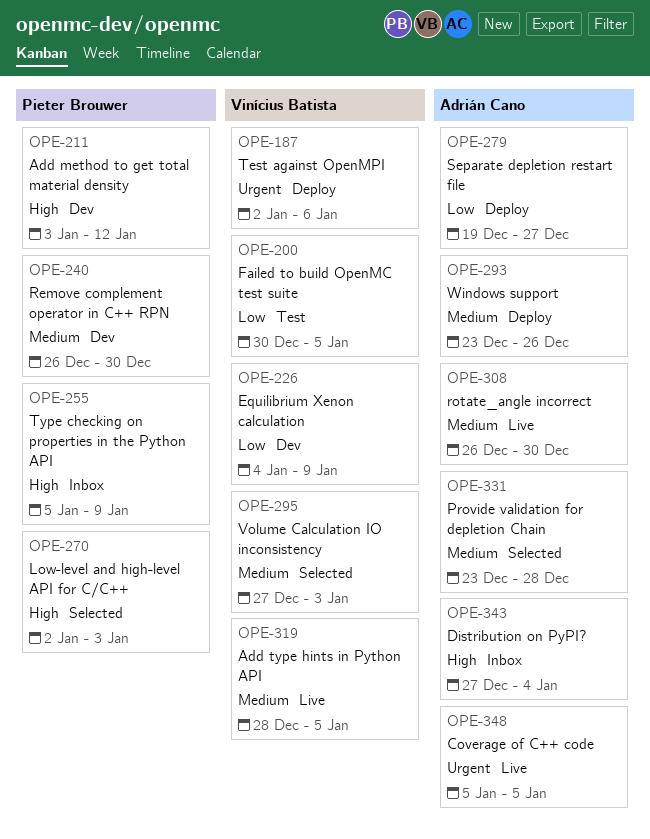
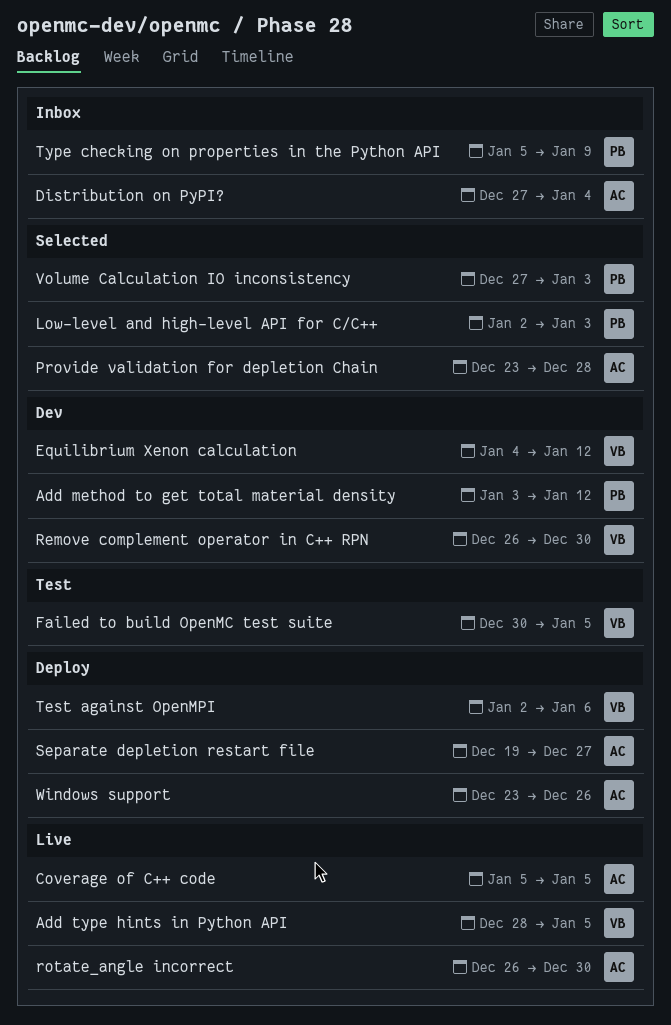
Equilibrium Xenon calculation, due: Jan 9 -> Jan 12
Remove complement operator in C++ RPN, owner: Pieter Brouwer -> Vinícius Batista
Volume Calculation IO inconsistency, owner: Vinícius Batista -> Pieter Brouwer

